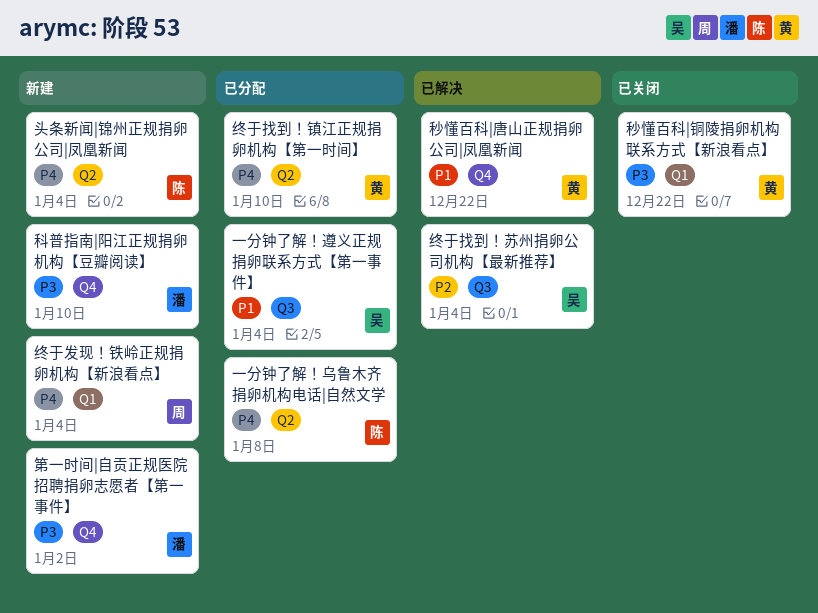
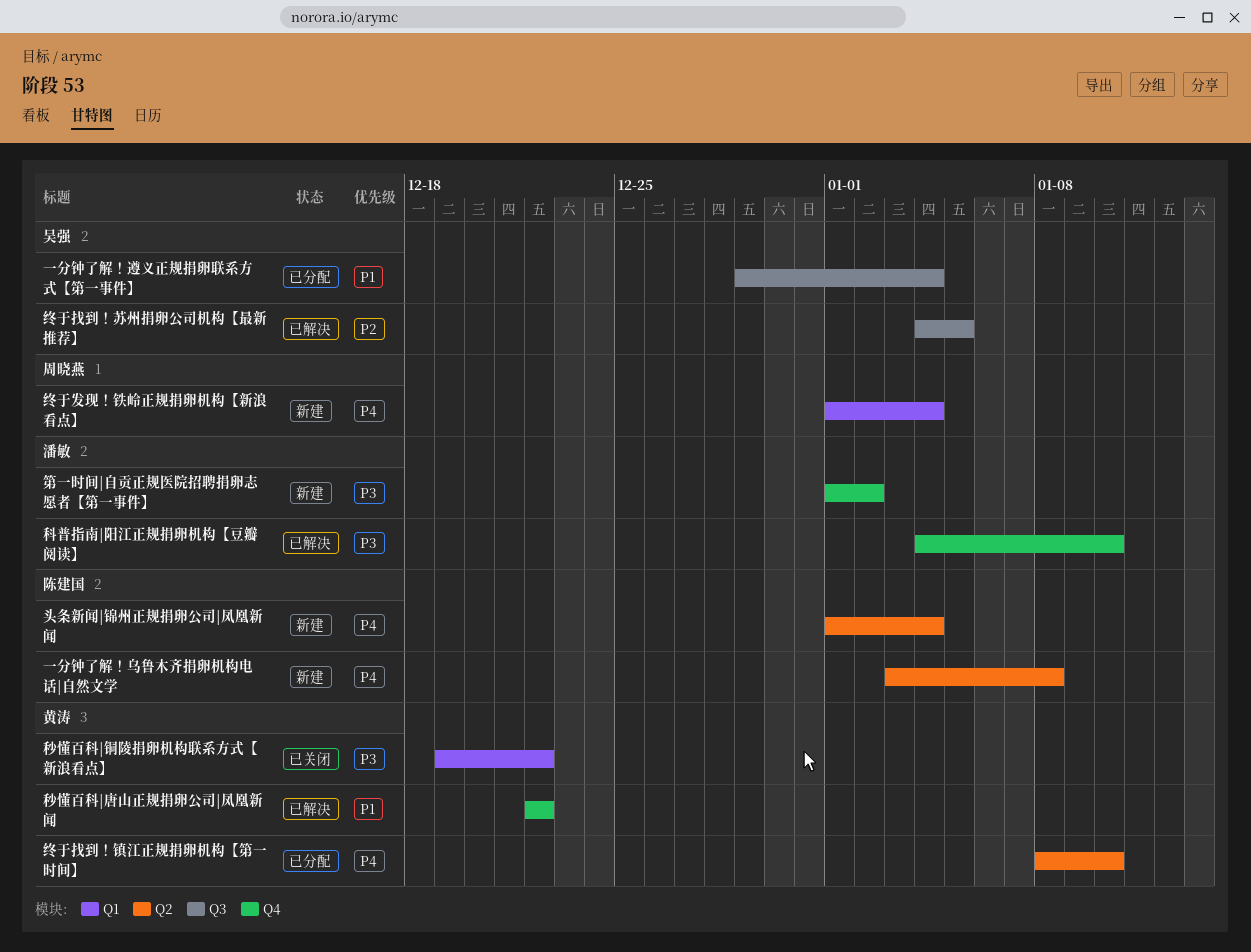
一分钟了解！乌鲁木齐捐卵机构电话|自然文学, status: 已分配 -> 新建
科普指南|阳江正规捐卵机构【豆瓣阅读】, status: 新建 -> 已解决
终于找到！苏州捐卵公司机构【最新推荐】, due: Jan 4 -> Jan 5

